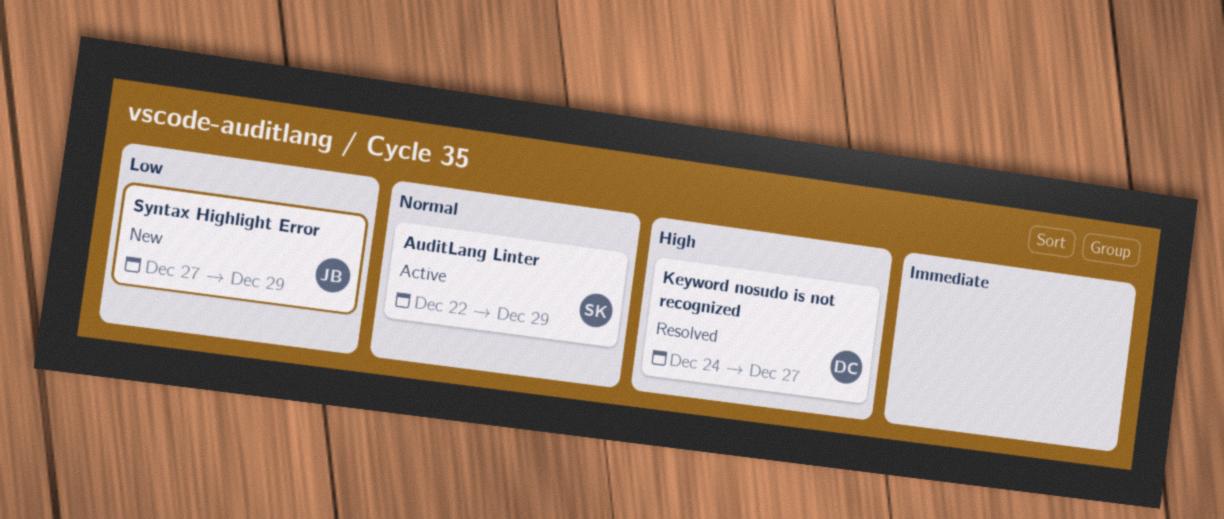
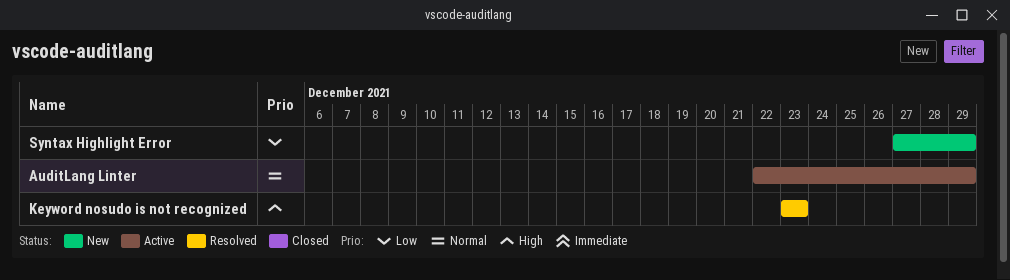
Keyword nosudo is not recognized, start: Dec 24 -> Dec 23
Keyword nosudo is not recognized, due: Dec 27 -> Dec 23

